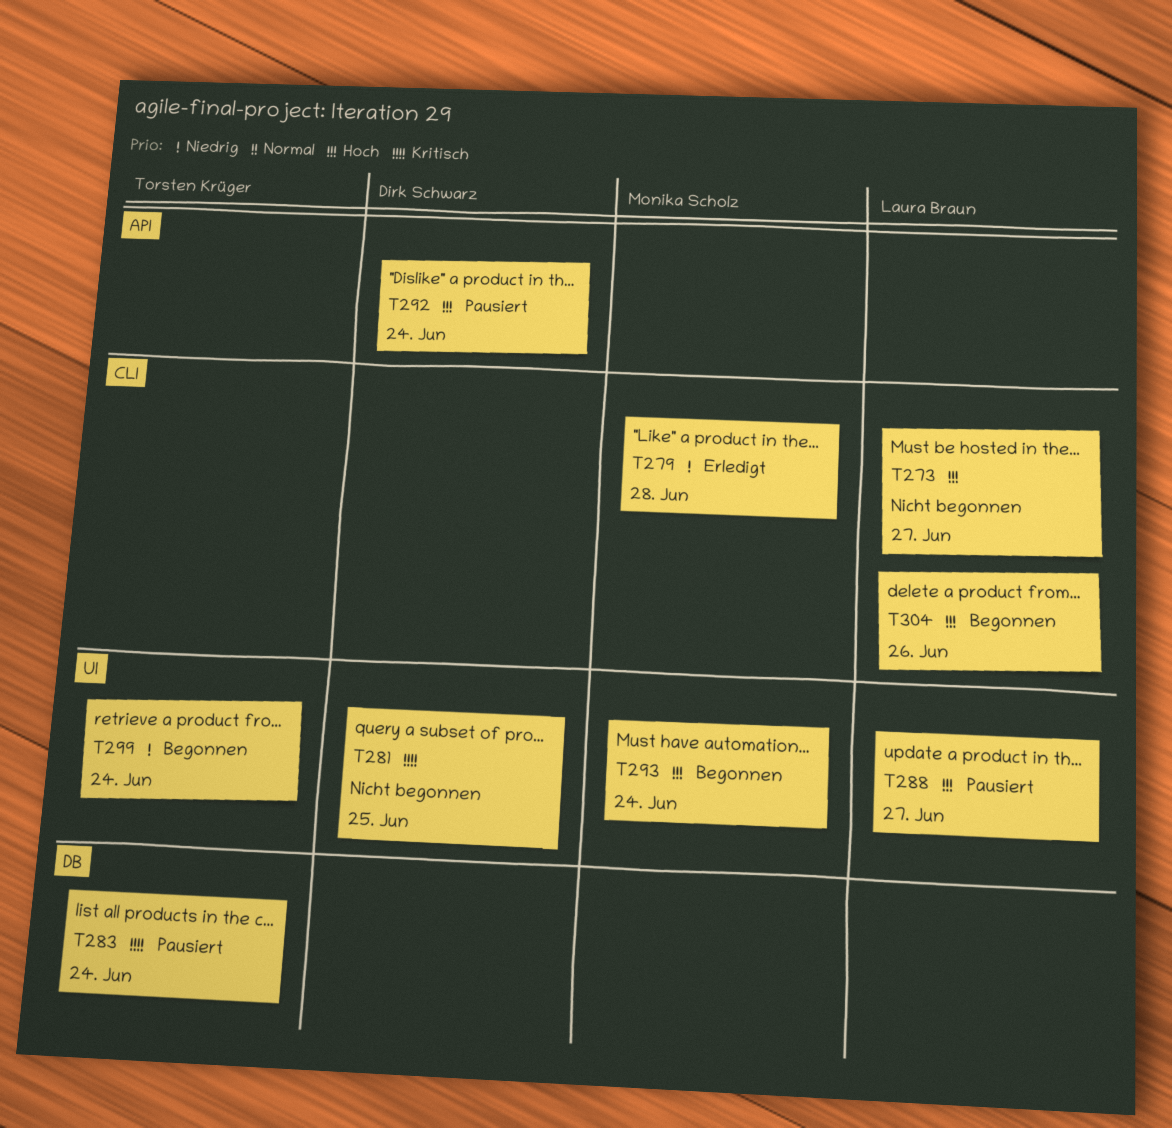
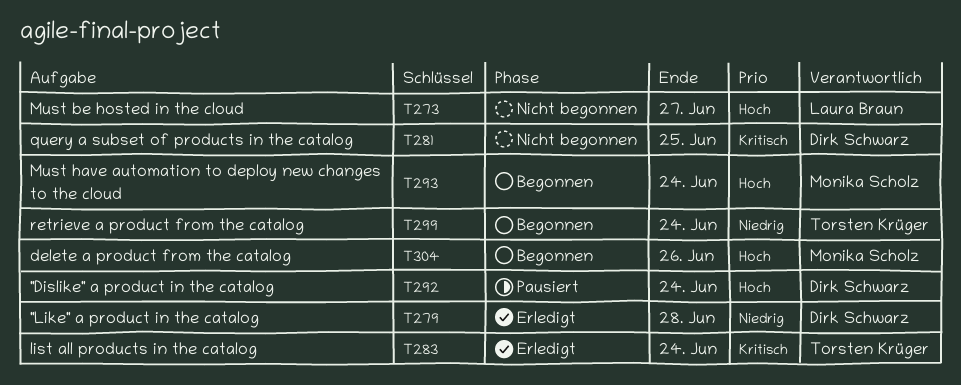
T279, owner: Monika Scholz -> Dirk Schwarz
T283, status: Pausiert -> Erledigt
T288: present -> none
T304, owner: Laura Braun -> Monika Scholz

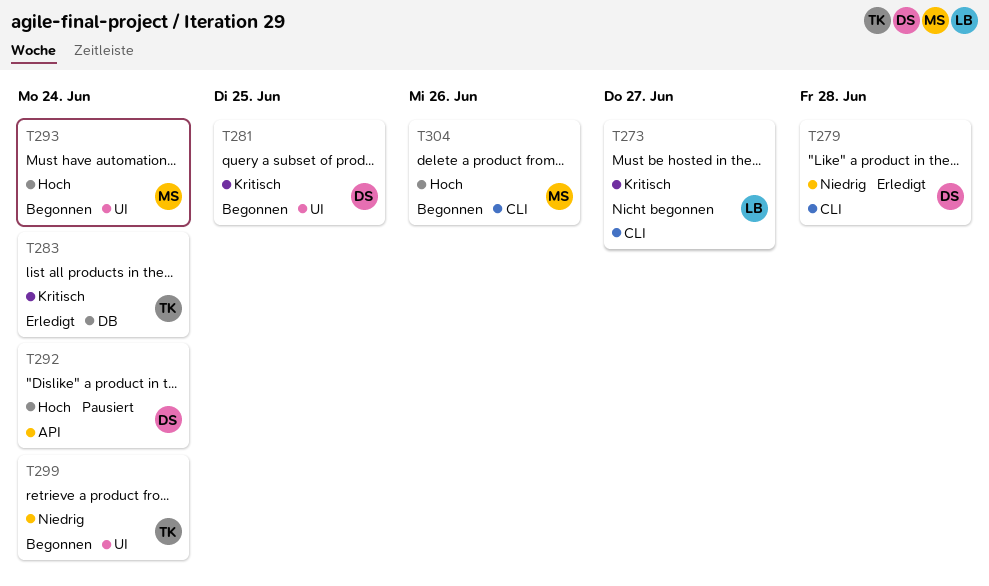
T273, priority: Hoch -> Kritisch
T281, status: Nicht begonnen -> Begonnen

